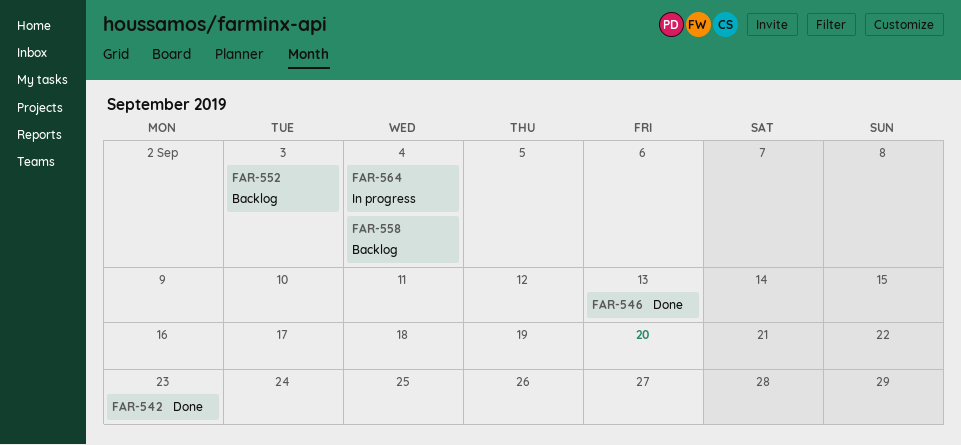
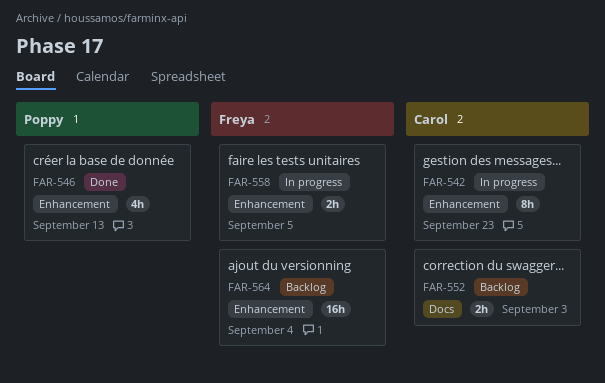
FAR-542, status: Done -> In progress
FAR-558, status: Backlog -> In progress
FAR-558, due: Sep 4 -> Sep 5
FAR-564, status: In progress -> Backlog

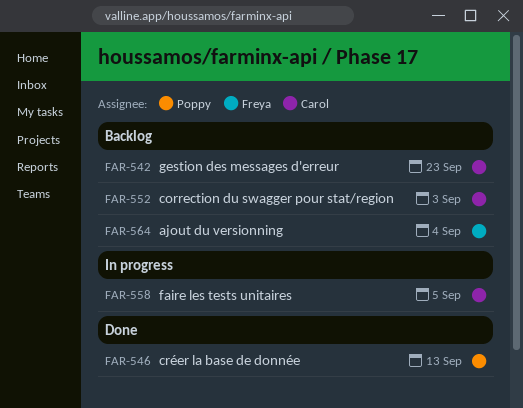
FAR-542, status: In progress -> Backlog
FAR-558, owner: Freya -> Carol

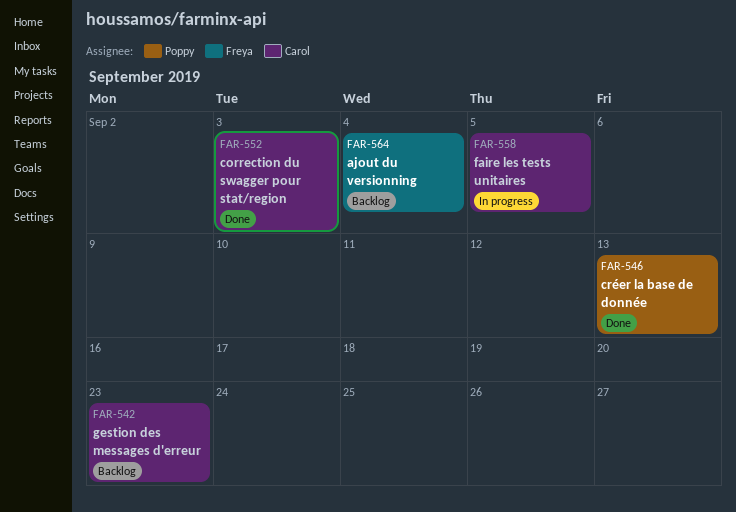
FAR-552, status: Backlog -> Done

